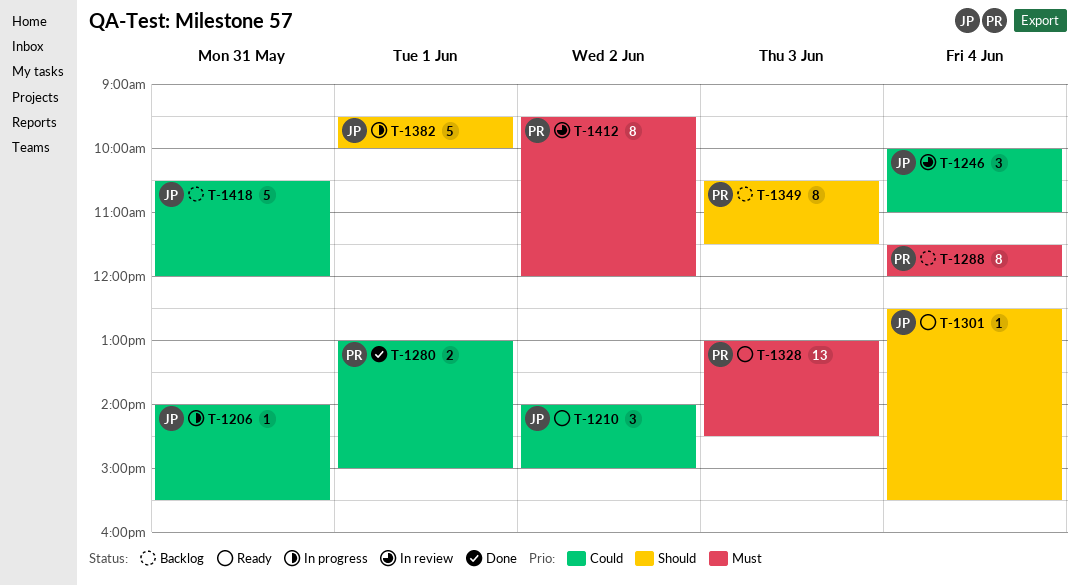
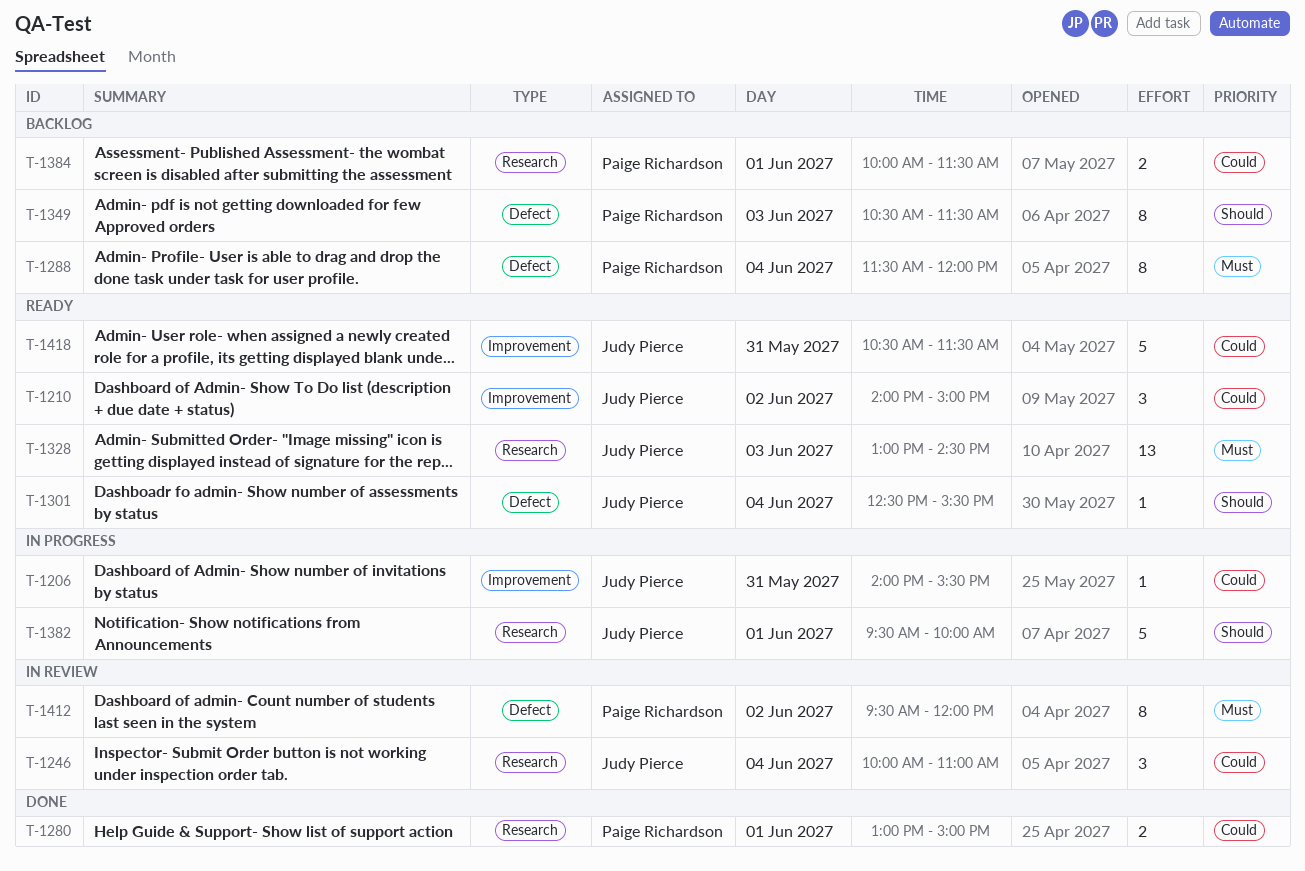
T-1328, owner: Paige Richardson -> Judy Pierce
T-1384: none -> present
T-1418, status: Backlog -> Ready
T-1418, ends: 12:00 -> 11:30

